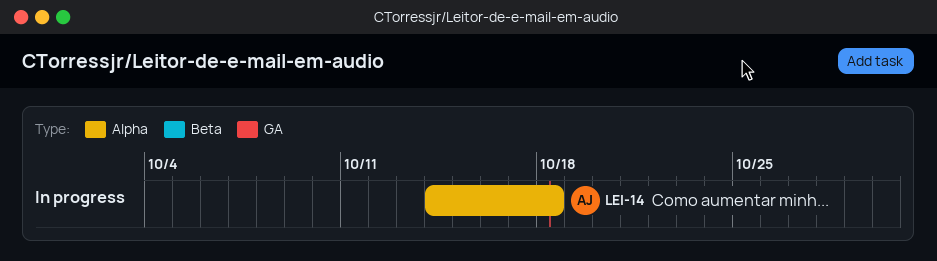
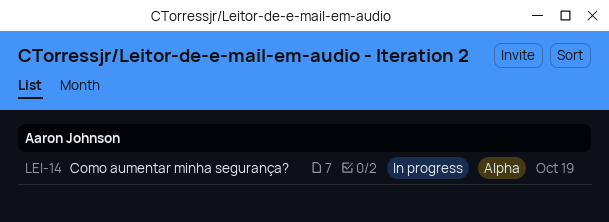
LEI-14, due: Oct 18 -> Oct 19

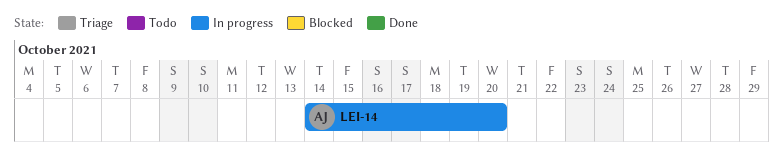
LEI-14, due: Oct 19 -> Oct 20

